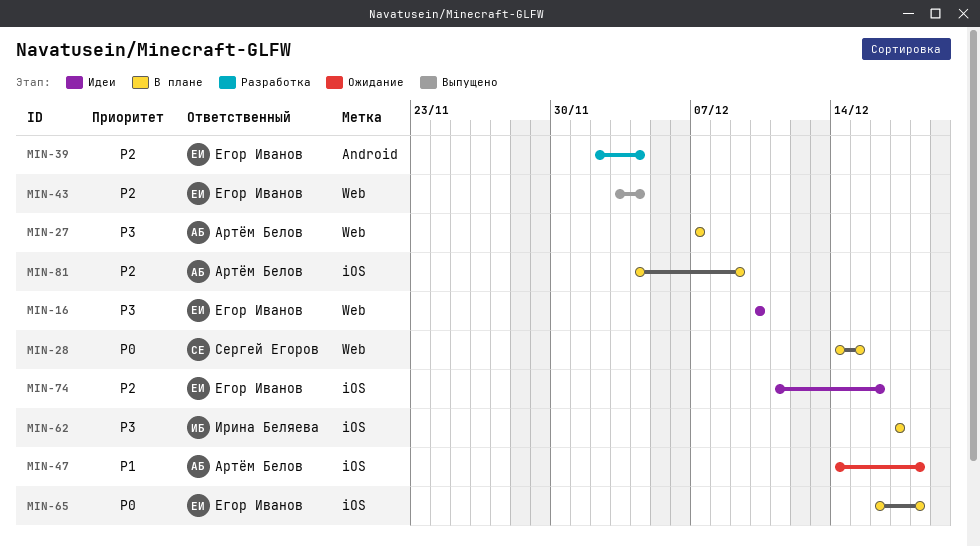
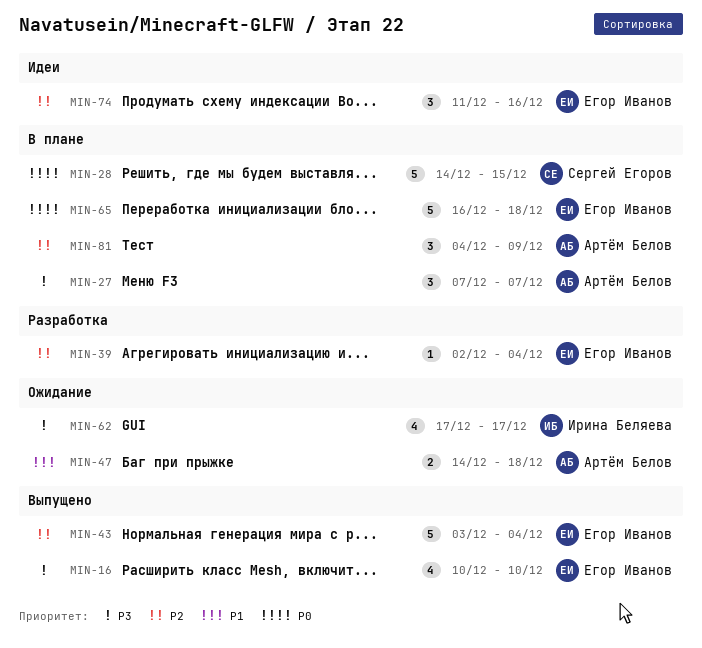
MIN-16, status: Идеи -> Выпущено
MIN-62, status: В плане -> Ожидание

